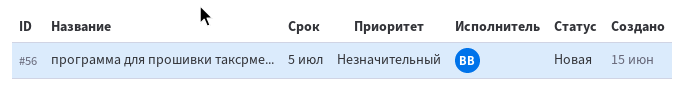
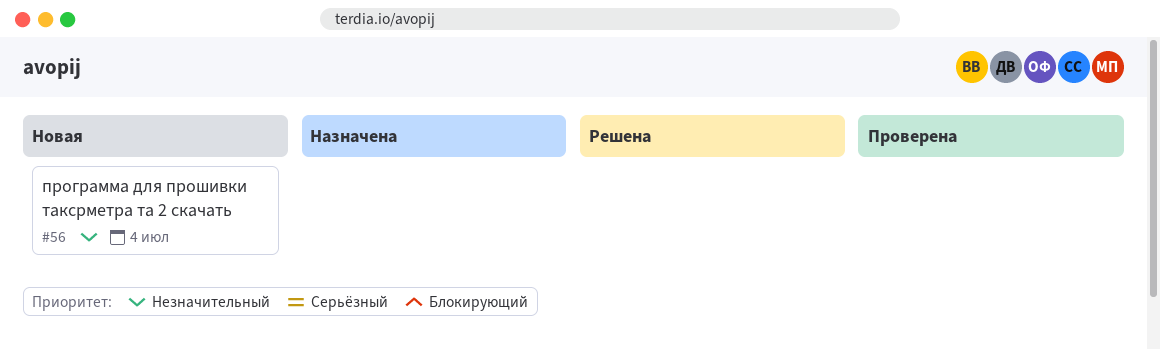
#56, due: Jul 5 -> Jul 4

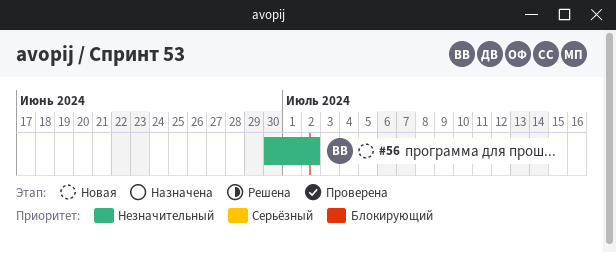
#56, due: Jul 4 -> Jul 2

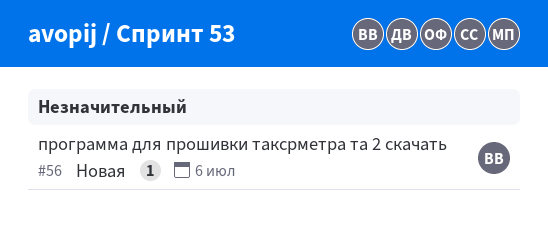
#56, due: Jul 2 -> Jul 6

